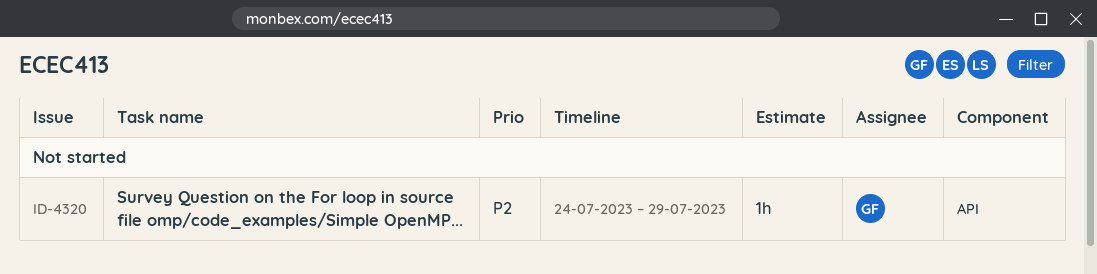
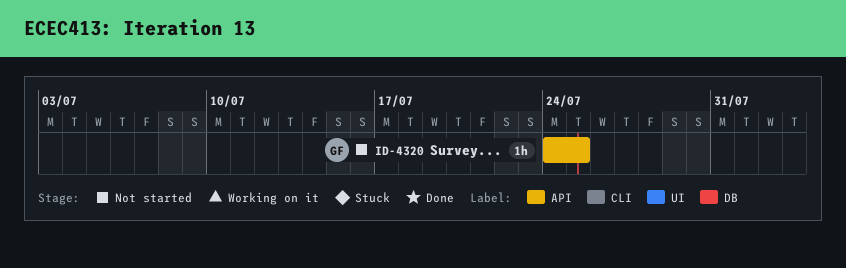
ID-4320, due: Jul 29 -> Jul 25

